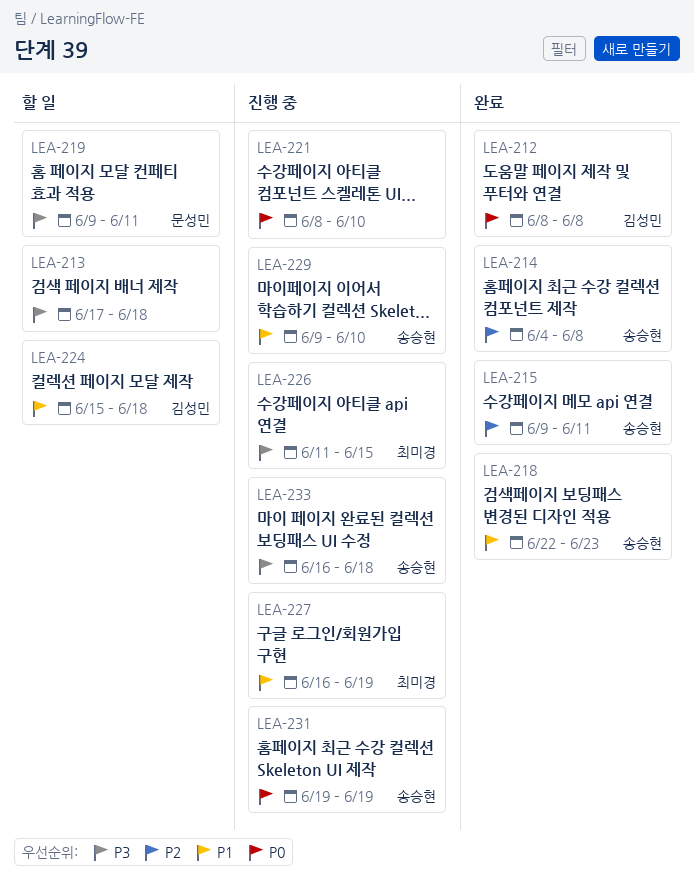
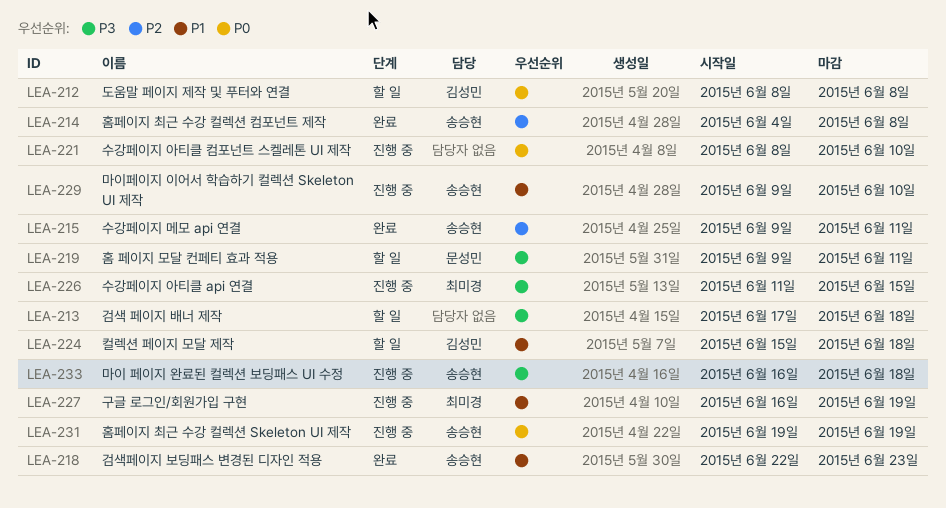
LEA-212, status: 완료 -> 할 일

